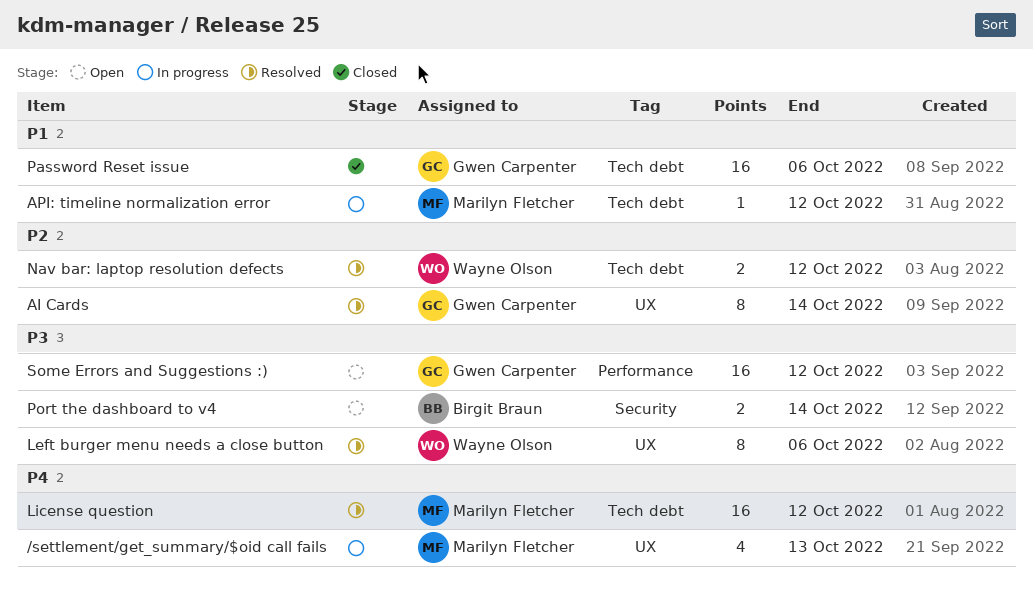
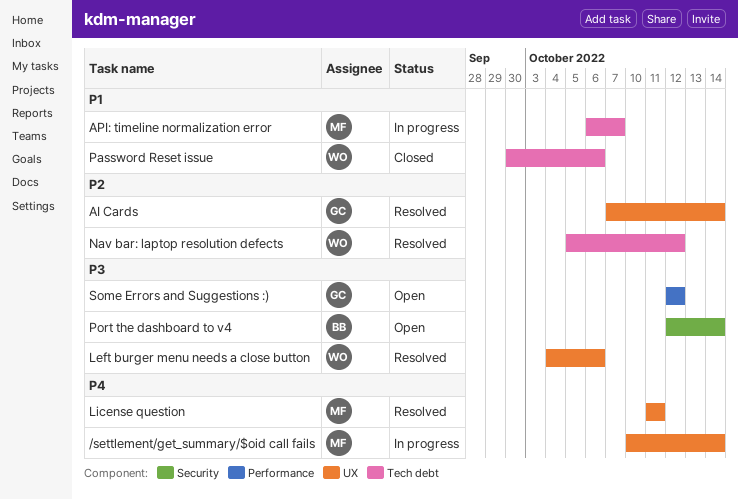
/settlement/get_summary/$oid call fails, due: Oct 13 -> Oct 14
API: timeline normalization error, due: Oct 12 -> Oct 7
License question, label: Tech debt -> UX
License question, due: Oct 12 -> Oct 11
Password Reset issue, owner: Gwen Carpenter -> Wayne Olson

